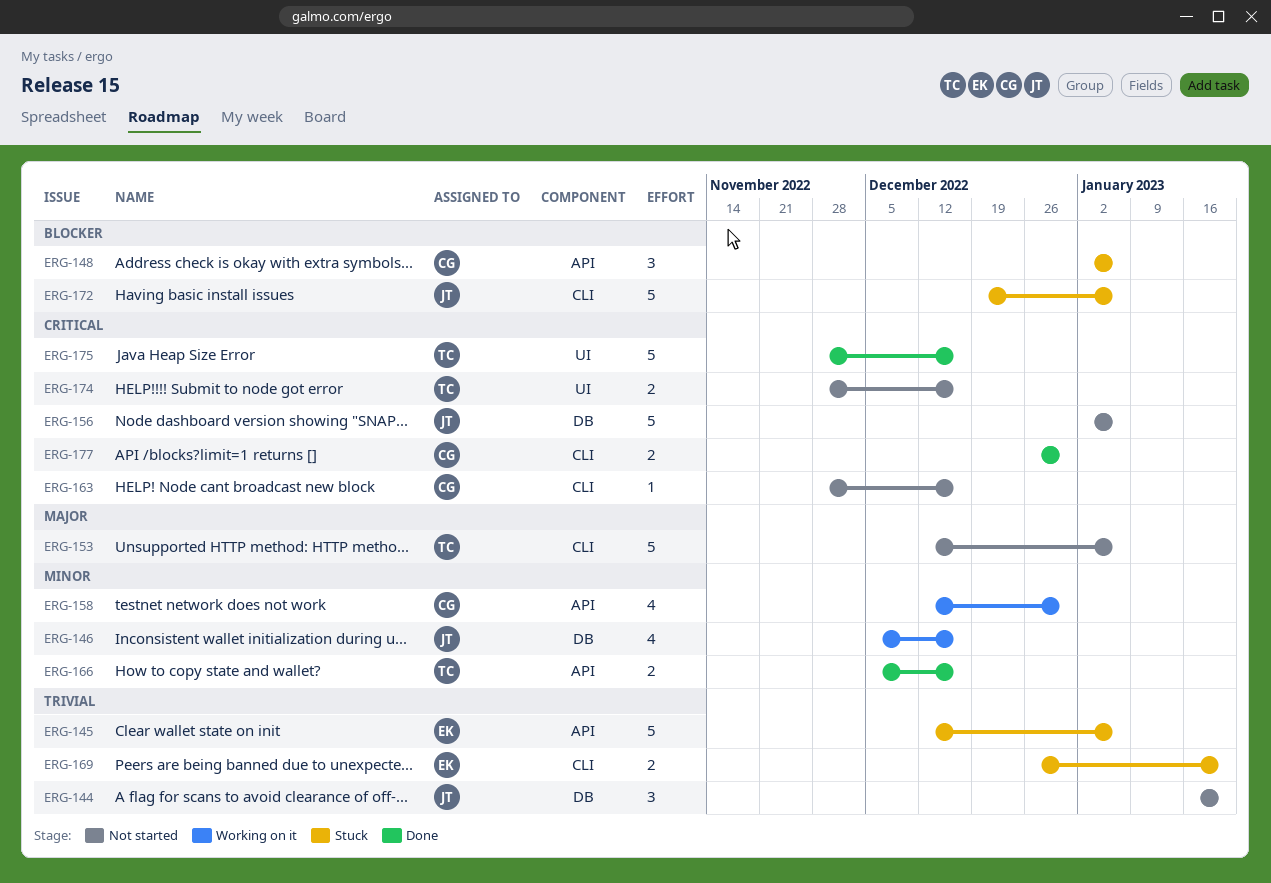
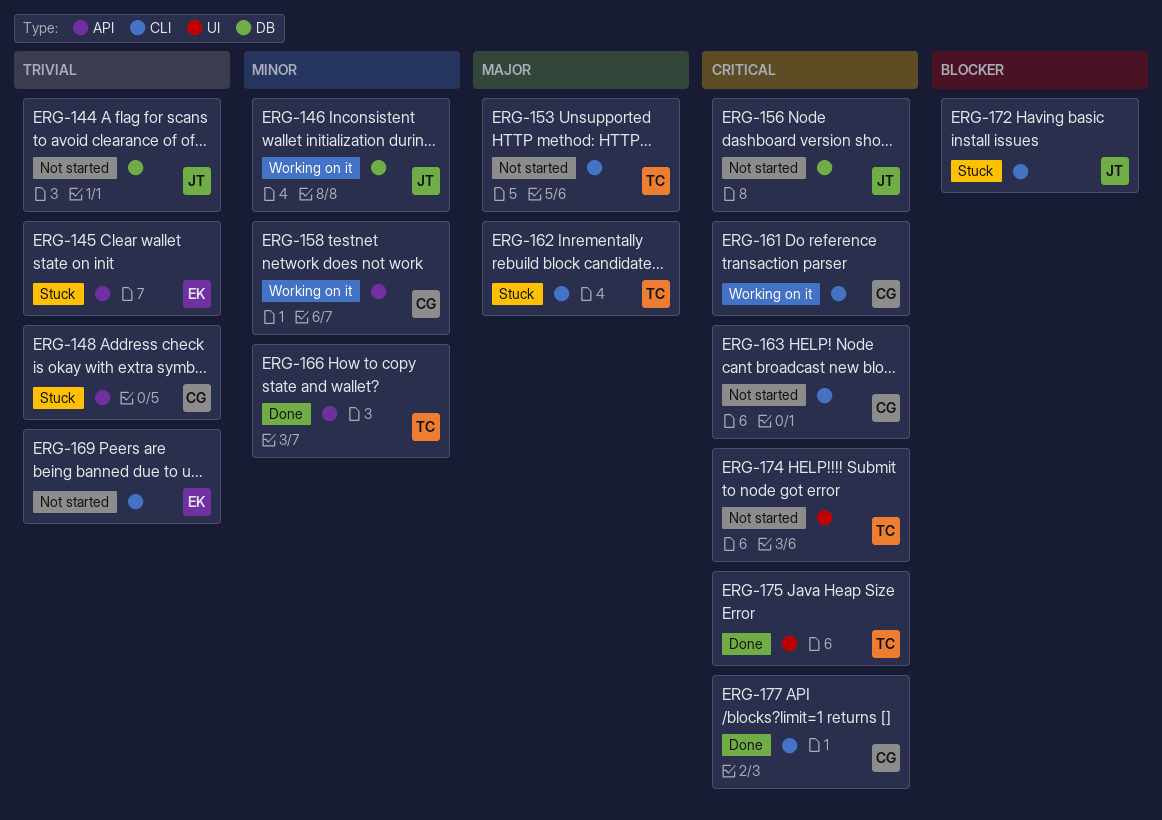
ERG-148, priority: Blocker -> Trivial
ERG-161: none -> present
ERG-162: none -> present
ERG-169, status: Stuck -> Not started

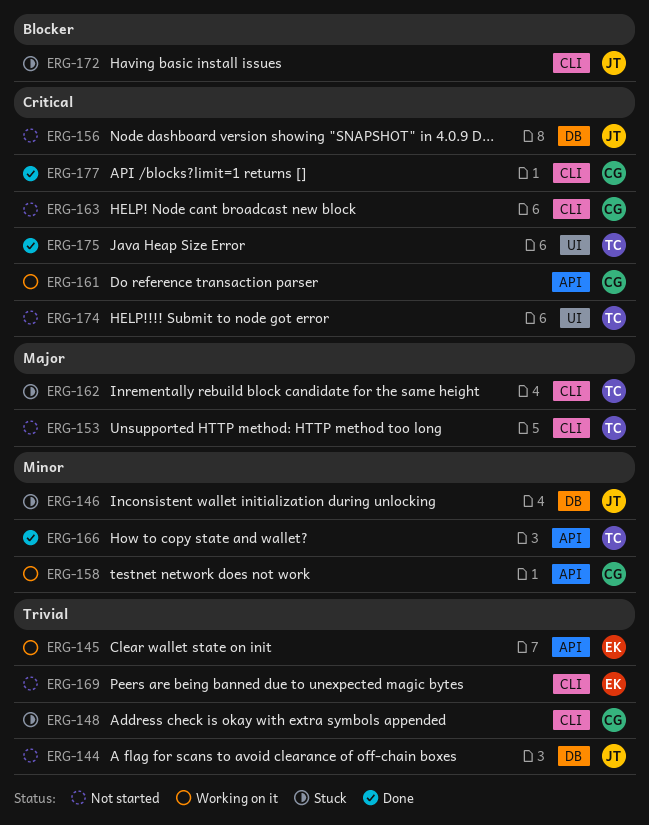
ERG-145, status: Stuck -> Working on it
ERG-146, status: Working on it -> Stuck
ERG-148, label: API -> CLI
ERG-161, label: CLI -> API

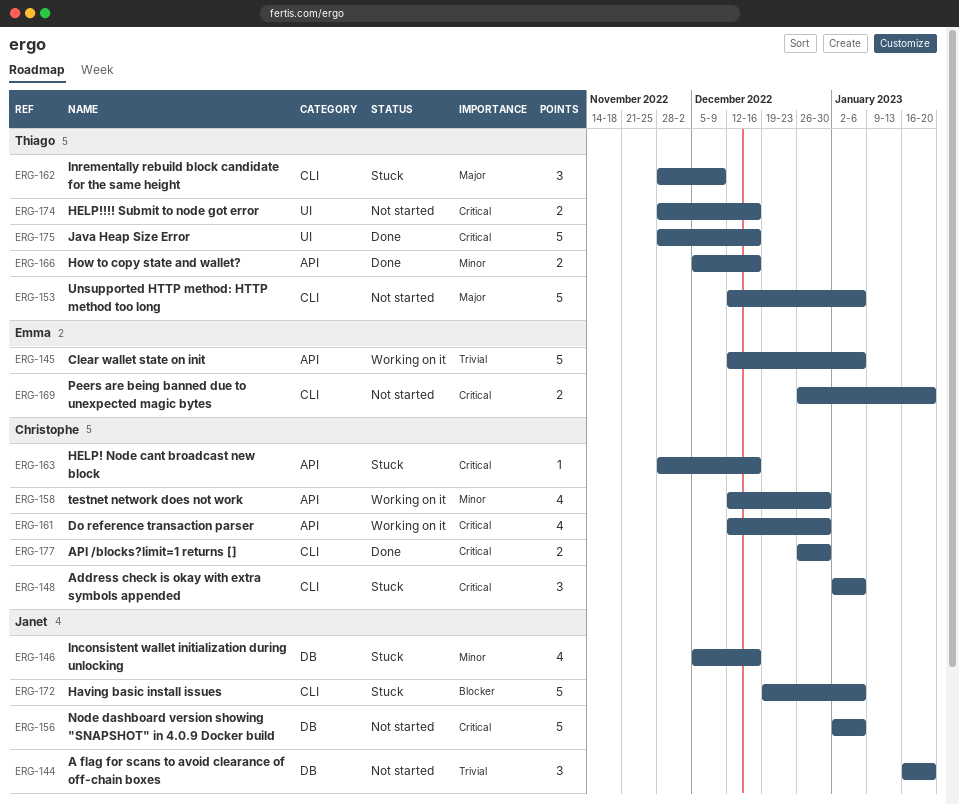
ERG-148, priority: Trivial -> Critical
ERG-163, status: Not started -> Stuck
ERG-163, label: CLI -> API
ERG-169, priority: Trivial -> Critical

